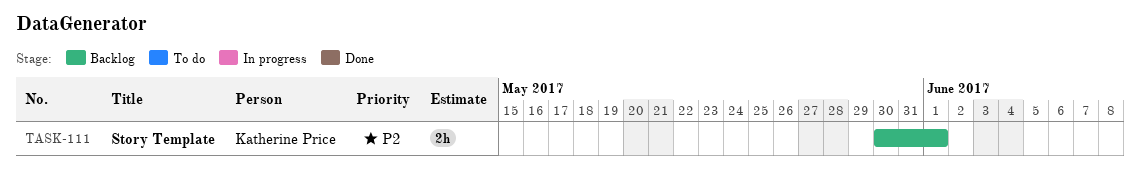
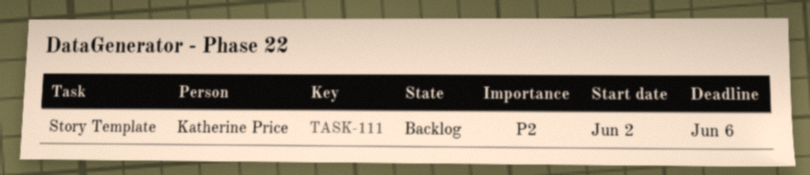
TASK-111, start: May 30 -> Jun 2
TASK-111, due: Jun 1 -> Jun 6

